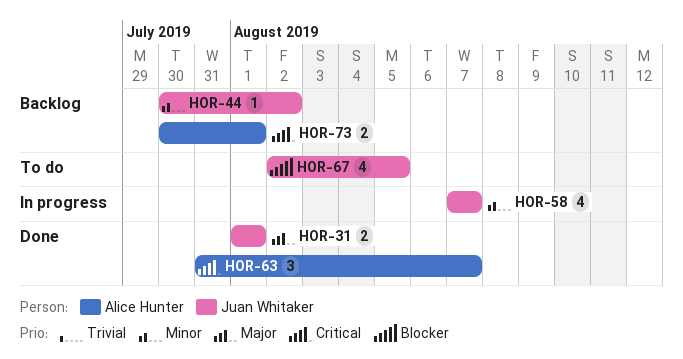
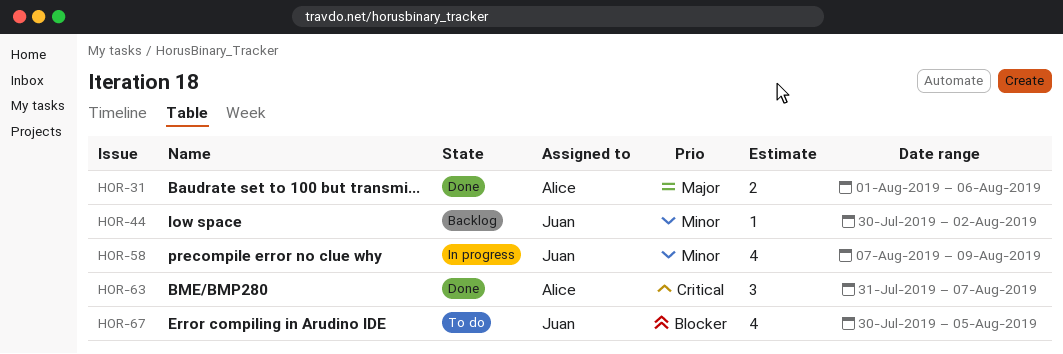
HOR-31, owner: Juan Whitaker -> Alice Hunter
HOR-31, due: Aug 1 -> Aug 6
HOR-58, due: Aug 7 -> Aug 9
HOR-67, start: Aug 2 -> Jul 30
HOR-73: present -> none

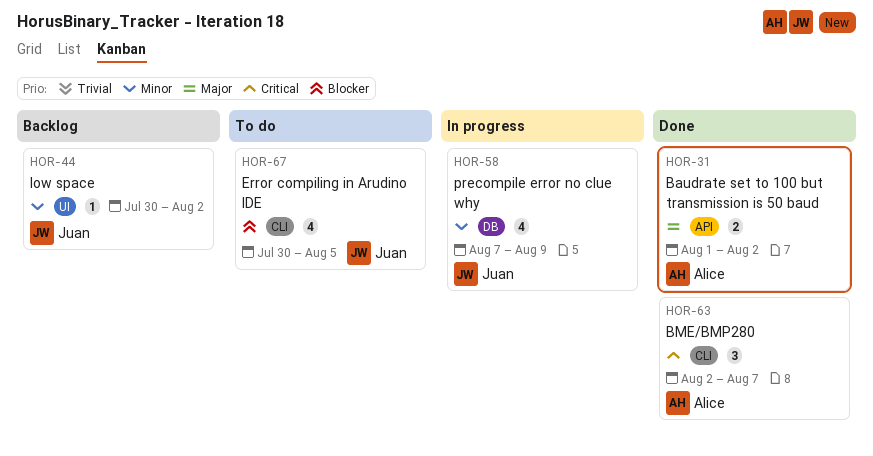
HOR-31, due: Aug 6 -> Aug 2
HOR-63, start: Jul 31 -> Aug 2

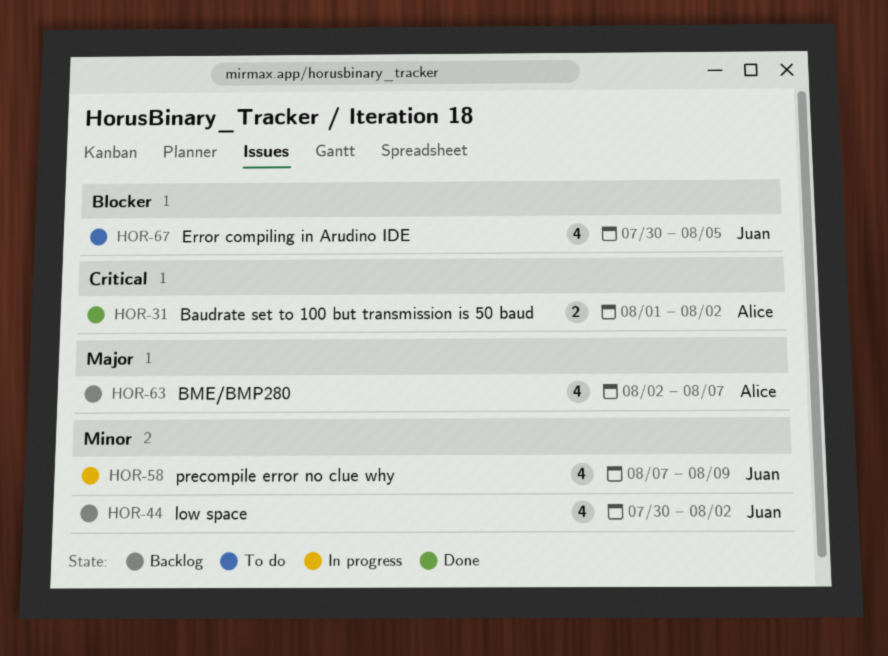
HOR-31, priority: Major -> Critical
HOR-44, estimate: 1 -> 4
HOR-63, status: Done -> Backlog
HOR-63, priority: Critical -> Major
HOR-63, estimate: 3 -> 4

